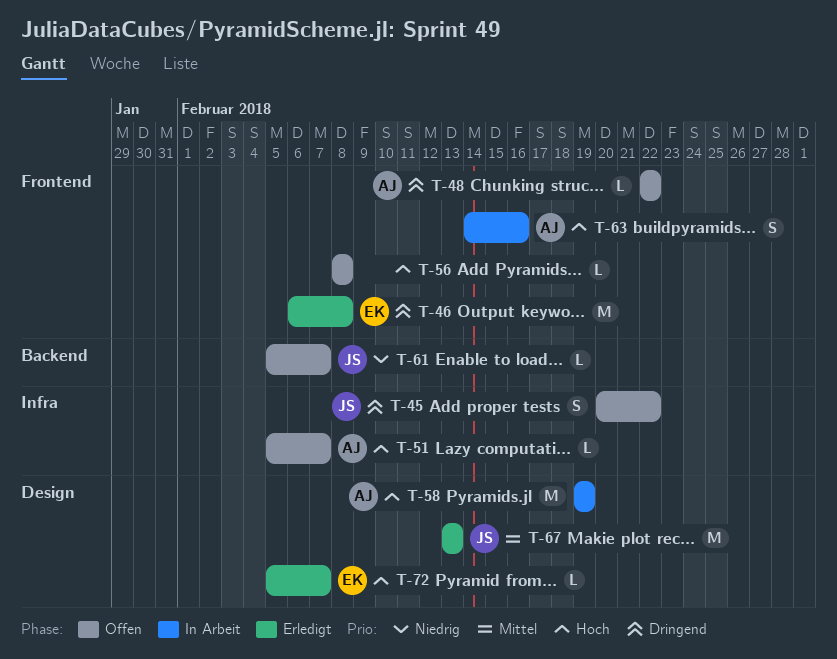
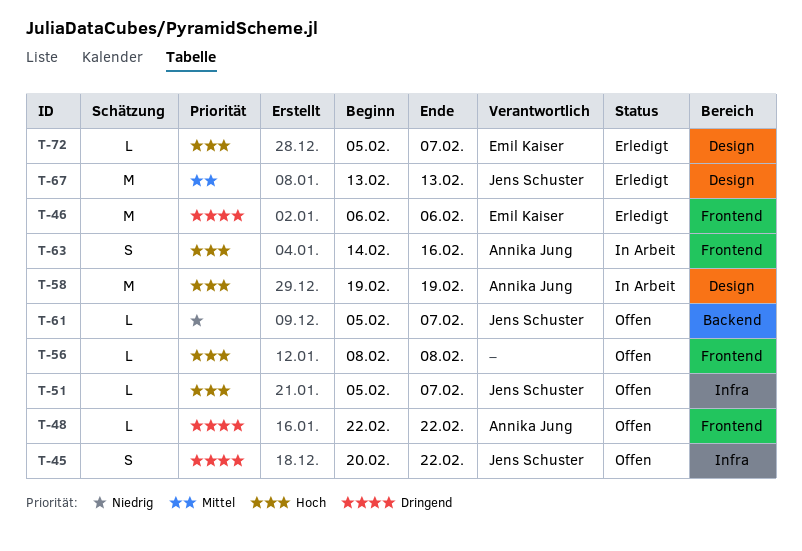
T-46, due: Feb 8 -> Feb 6
T-51, owner: Annika Jung -> Jens Schuster

